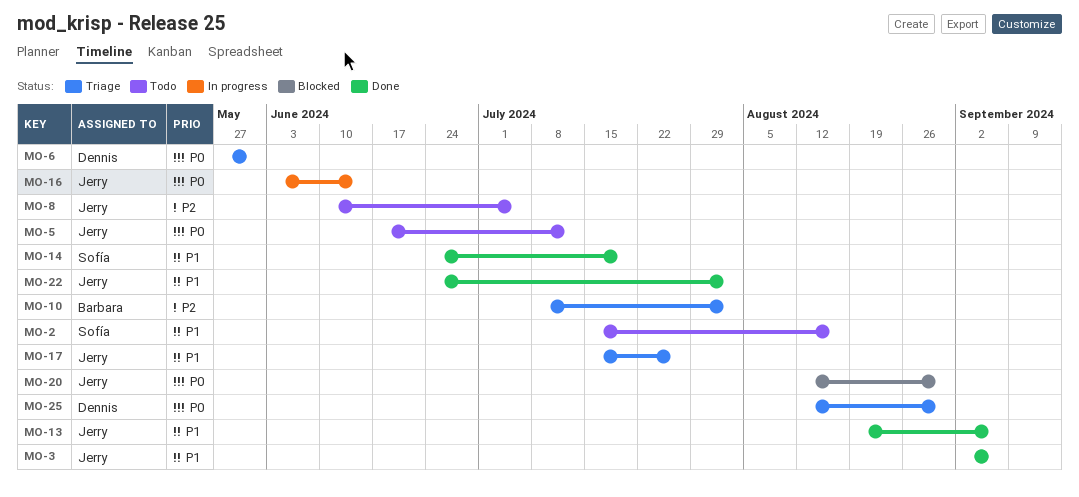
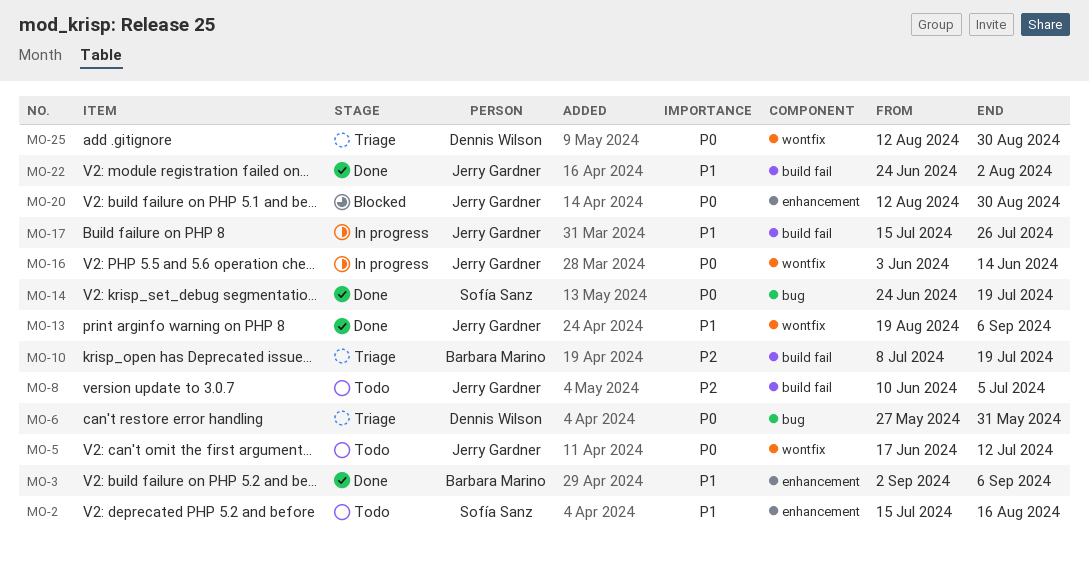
MO-3, owner: Jerry Gardner -> Barbara Marino
MO-10, due: Aug 2 -> Jul 19
MO-14, priority: P1 -> P0
MO-17, status: Triage -> In progress

